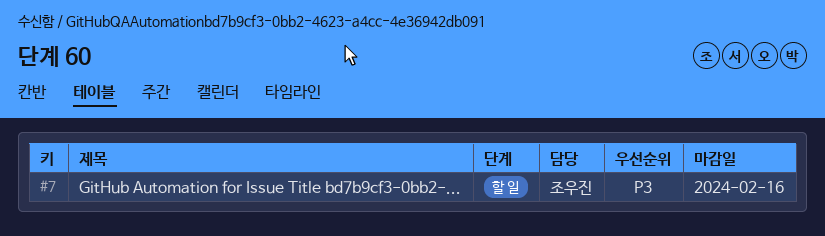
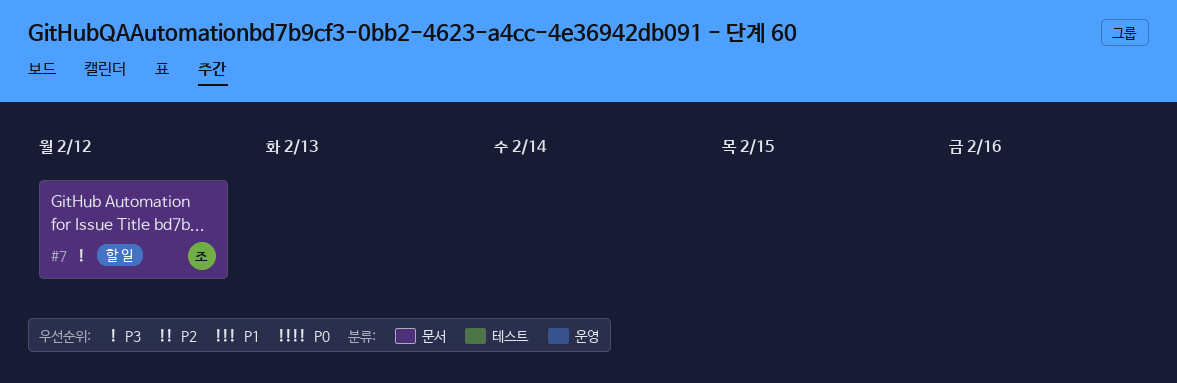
#7, due: Feb 16 -> Feb 12

